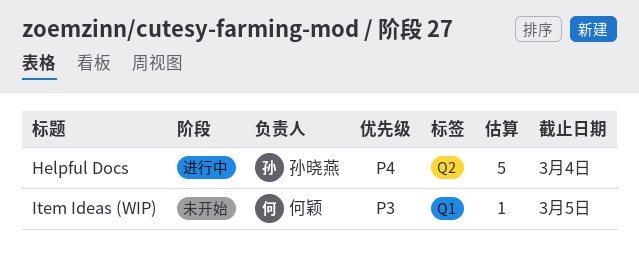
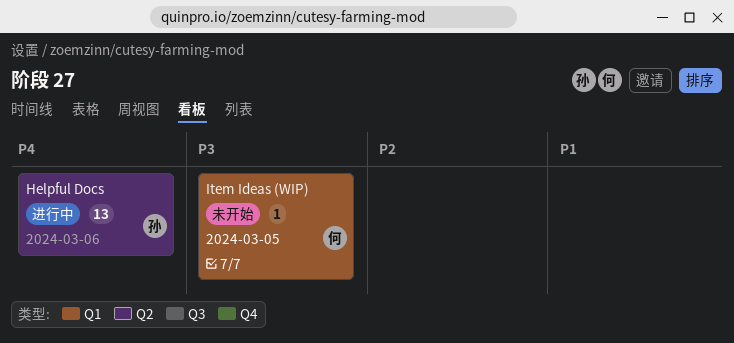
Helpful Docs, estimate: 5 -> 13
Helpful Docs, due: Mar 4 -> Mar 6

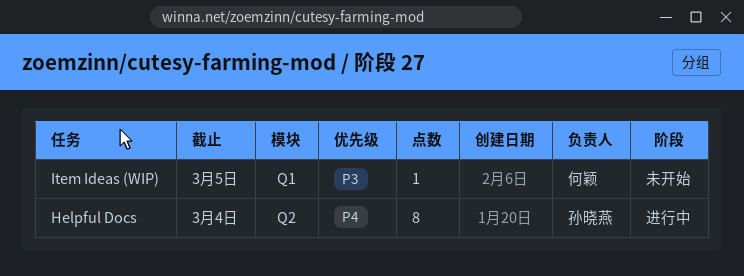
Helpful Docs, estimate: 13 -> 8
Helpful Docs, due: Mar 6 -> Mar 4

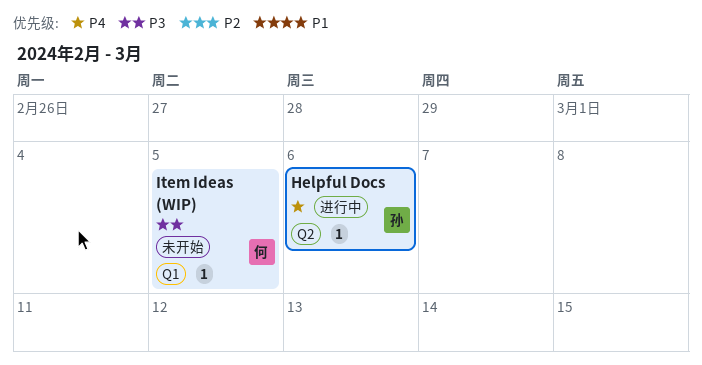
Helpful Docs, estimate: 8 -> 1
Helpful Docs, due: Mar 4 -> Mar 6

